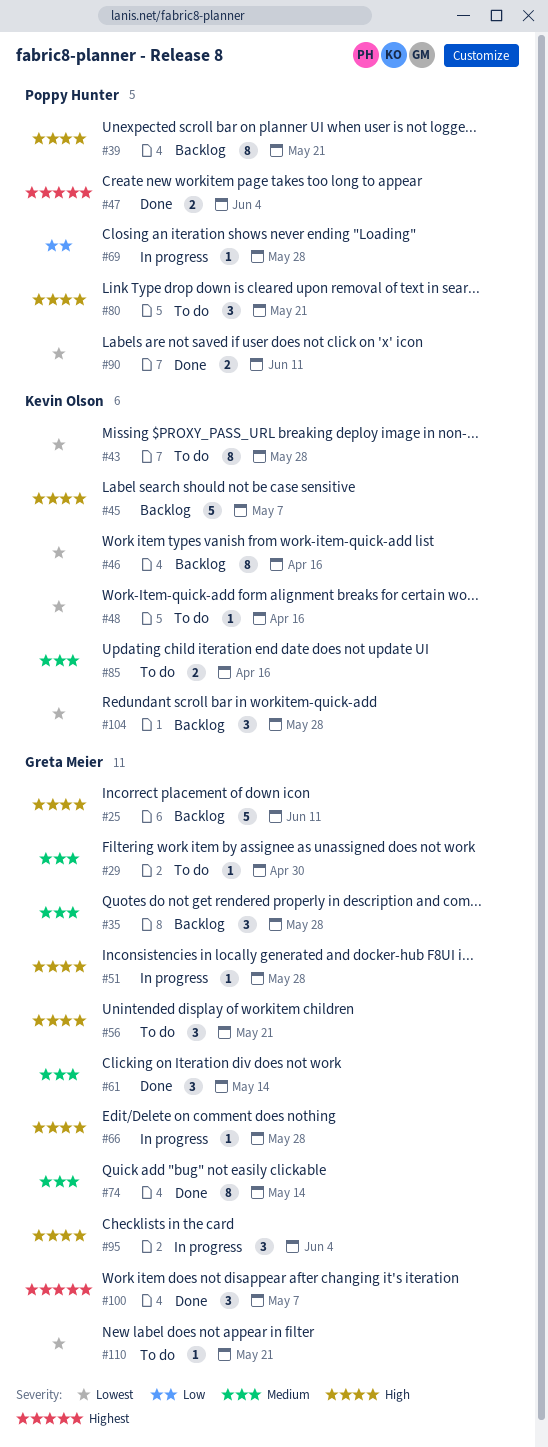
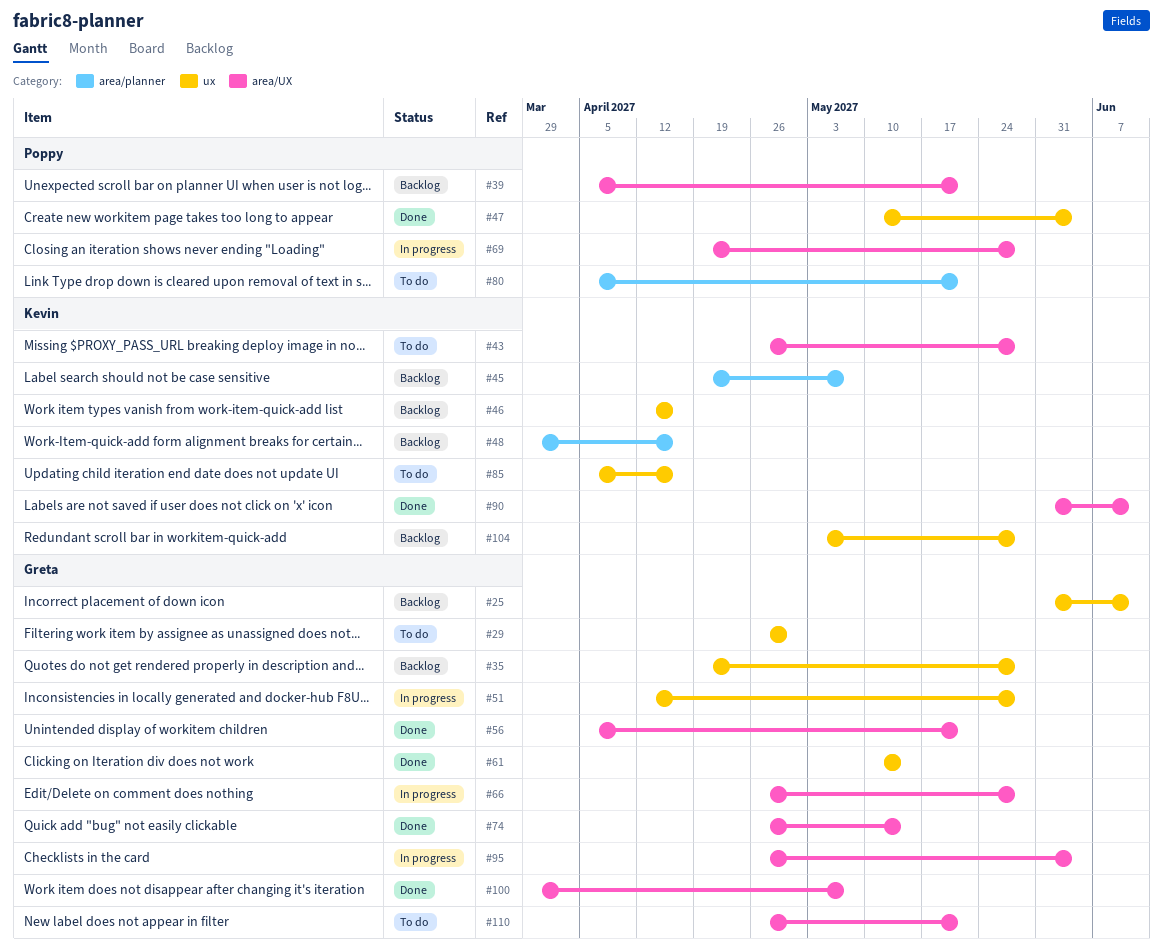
#48, status: To do -> Backlog
#56, status: To do -> Done
#90, owner: Poppy Hunter -> Kevin Olson

